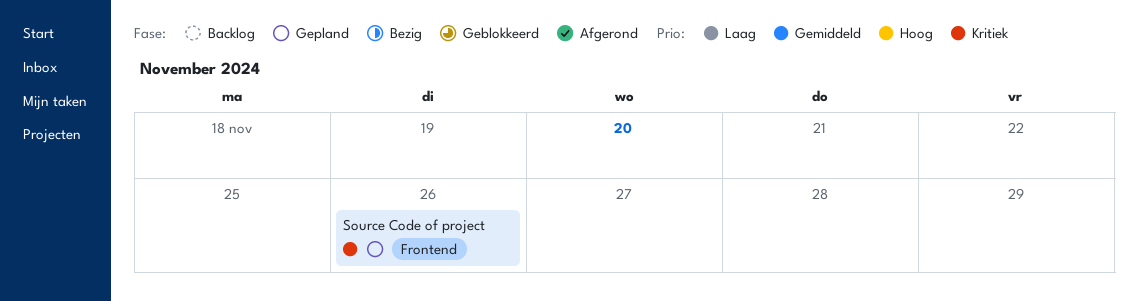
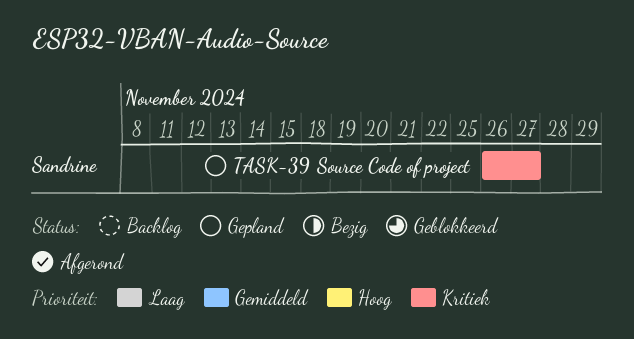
Source Code of project, due: Nov 26 -> Nov 27

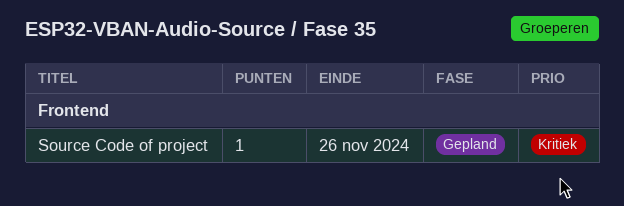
Source Code of project, due: Nov 27 -> Nov 26

